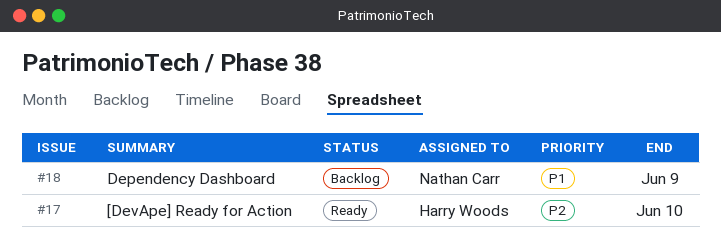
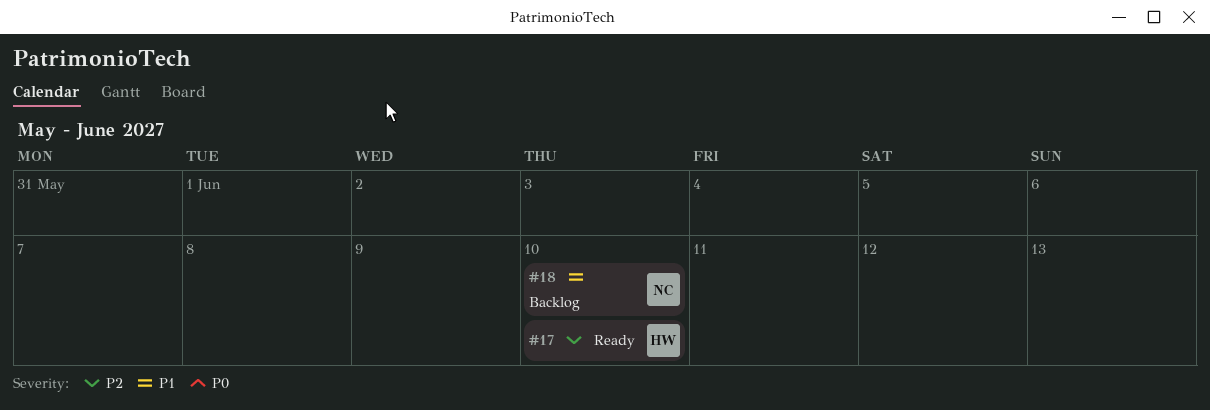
#18, due: Jun 9 -> Jun 10

